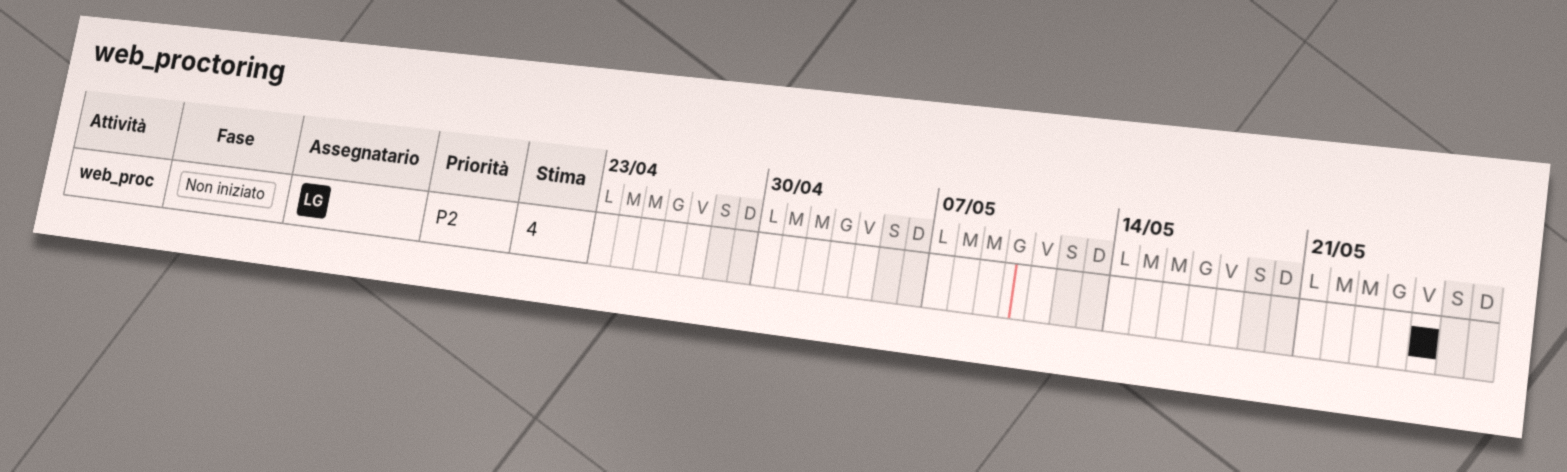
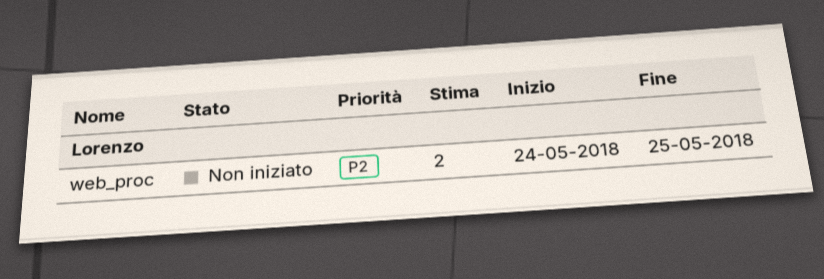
web_proc, estimate: 4 -> 2
web_proc, start: May 25 -> May 24

